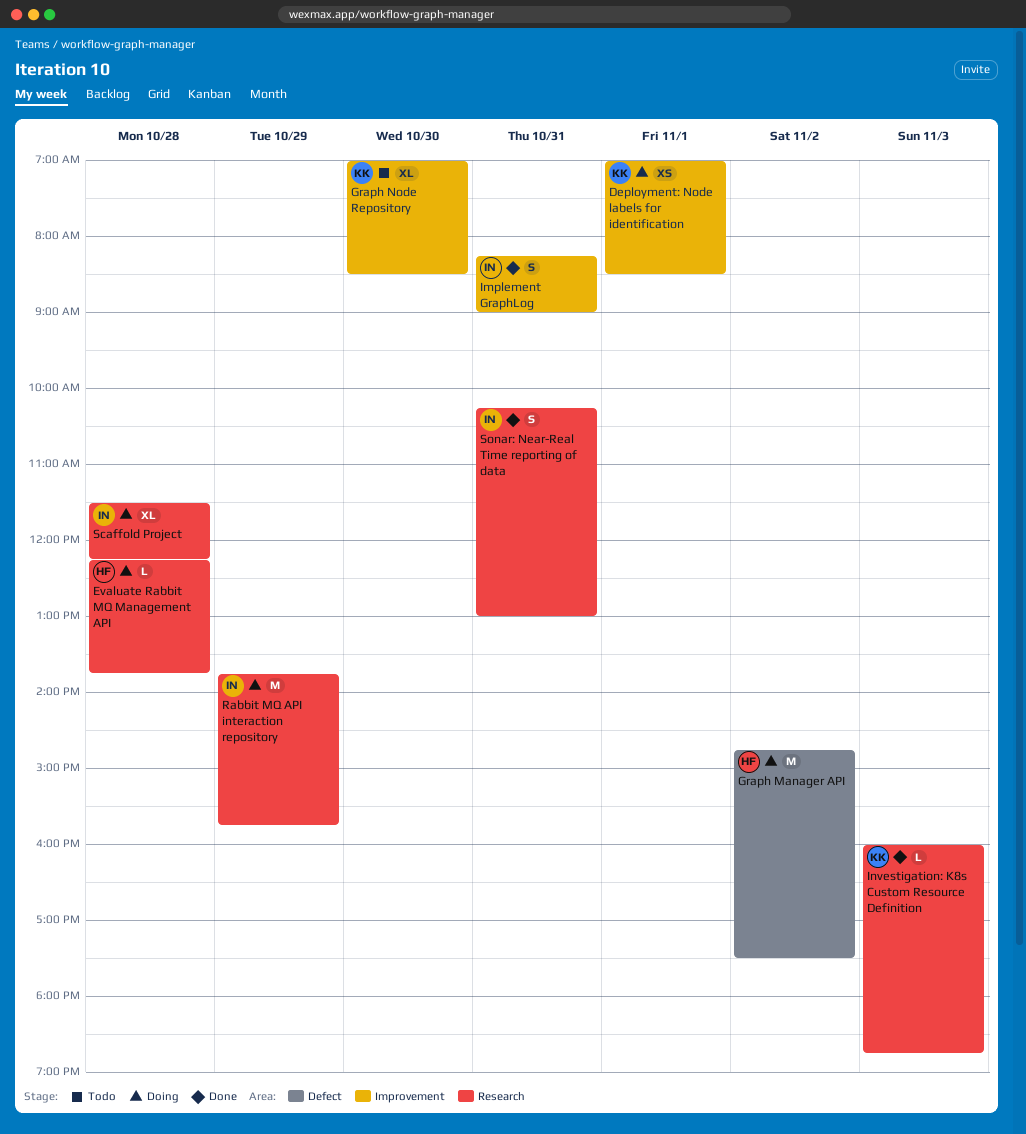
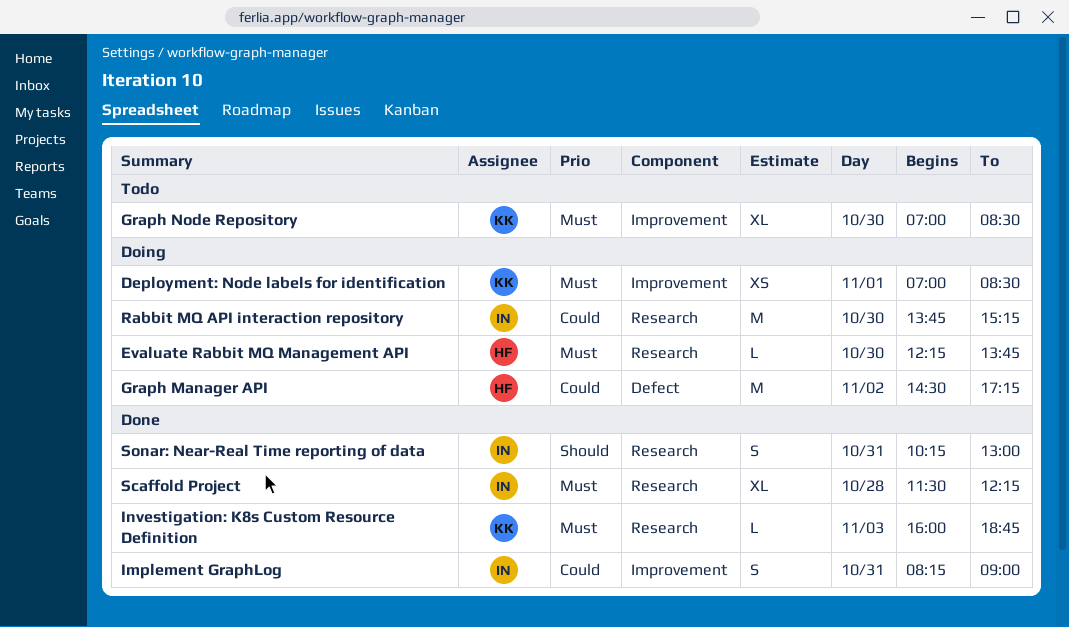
Evaluate Rabbit MQ Management API, day: Oct 28 -> Oct 30
Graph Manager API, begins: 14:45 -> 14:30
Graph Manager API, ends: 17:30 -> 17:15
Rabbit MQ API interaction repository, day: Oct 29 -> Oct 30
Rabbit MQ API interaction repository, ends: 15:45 -> 15:15
Scaffold Project, status: Doing -> Done

